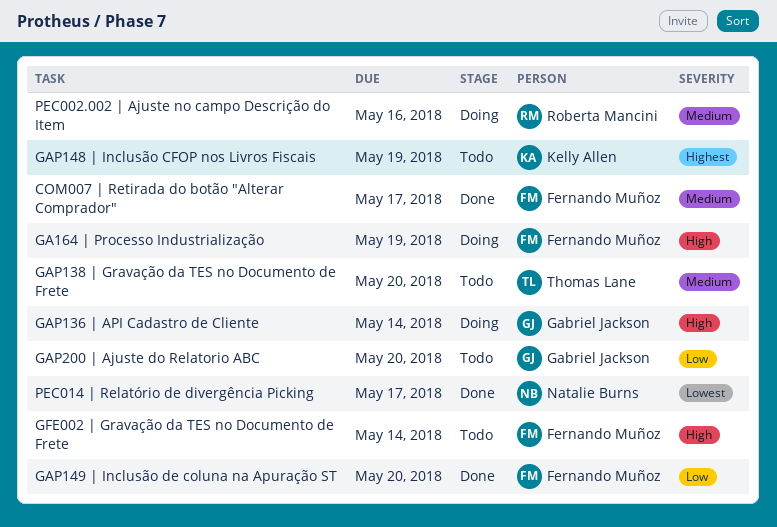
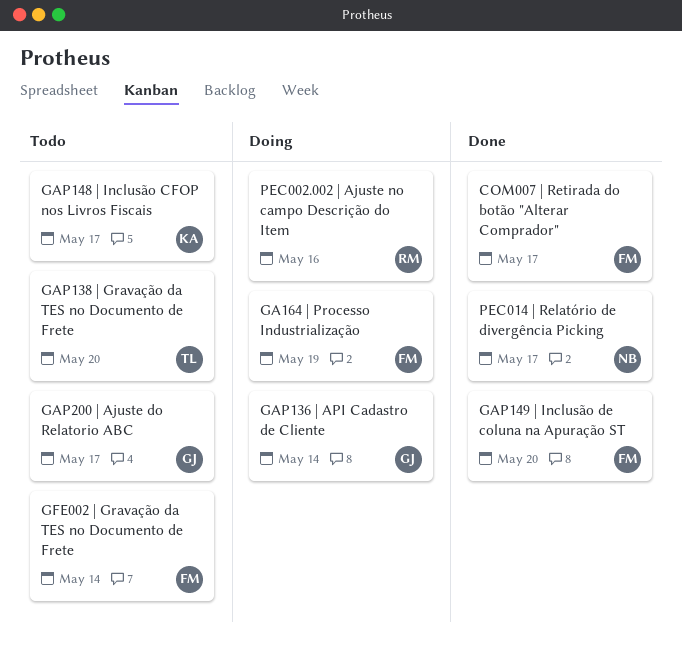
GAP148 | Inclusão CFOP nos Livros Fiscais, due: May 19 -> May 17
GAP200 | Ajuste do Relatorio ABC, due: May 20 -> May 17

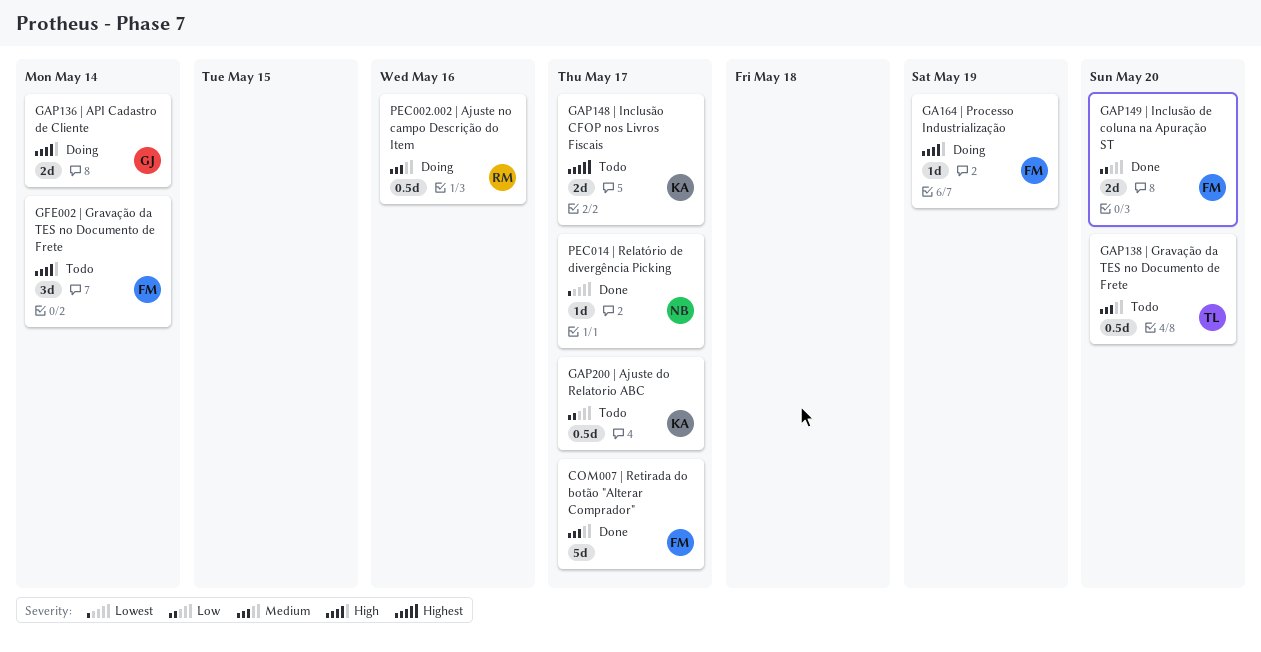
GAP200 | Ajuste do Relatorio ABC, owner: GJ -> KA

